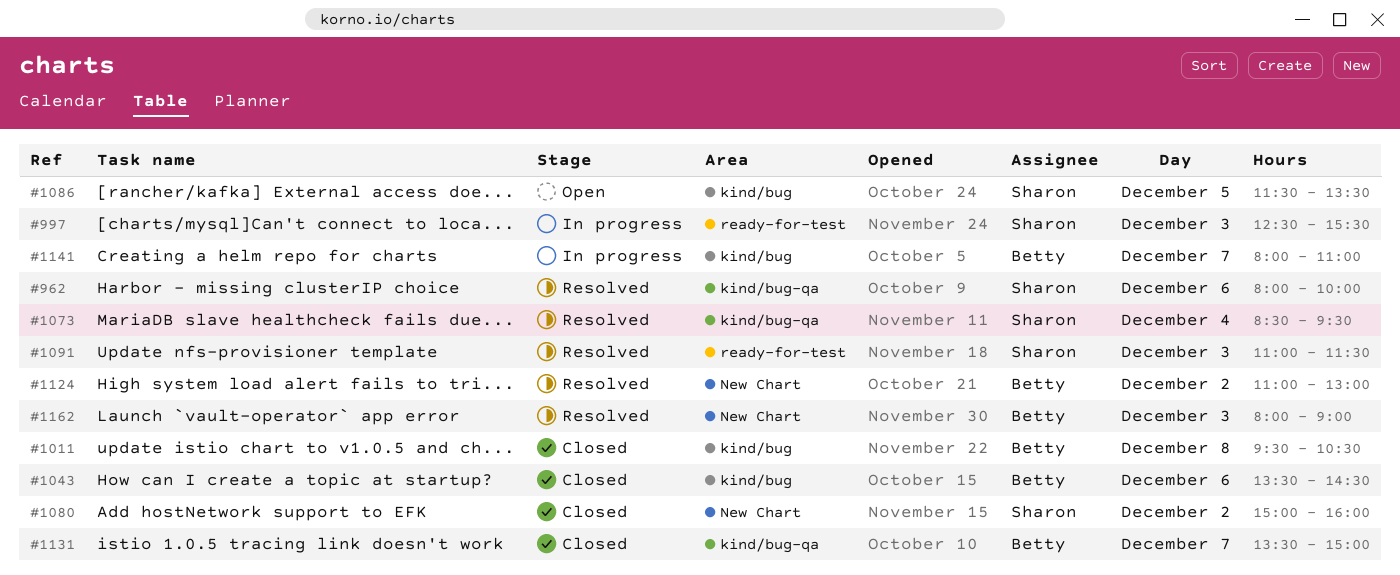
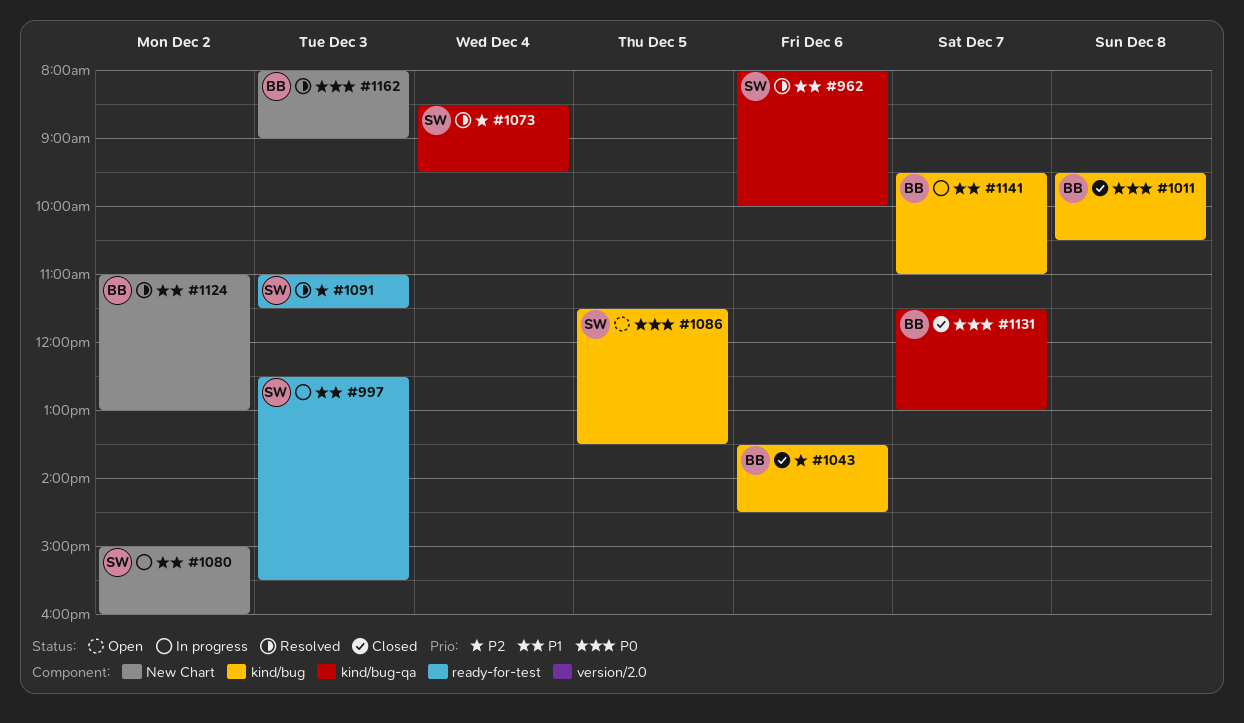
#1080, status: Closed -> In progress
#1131, begins: 13:30 -> 11:30
#1131, ends: 15:00 -> 13:00
#1141, begins: 08:00 -> 09:30

